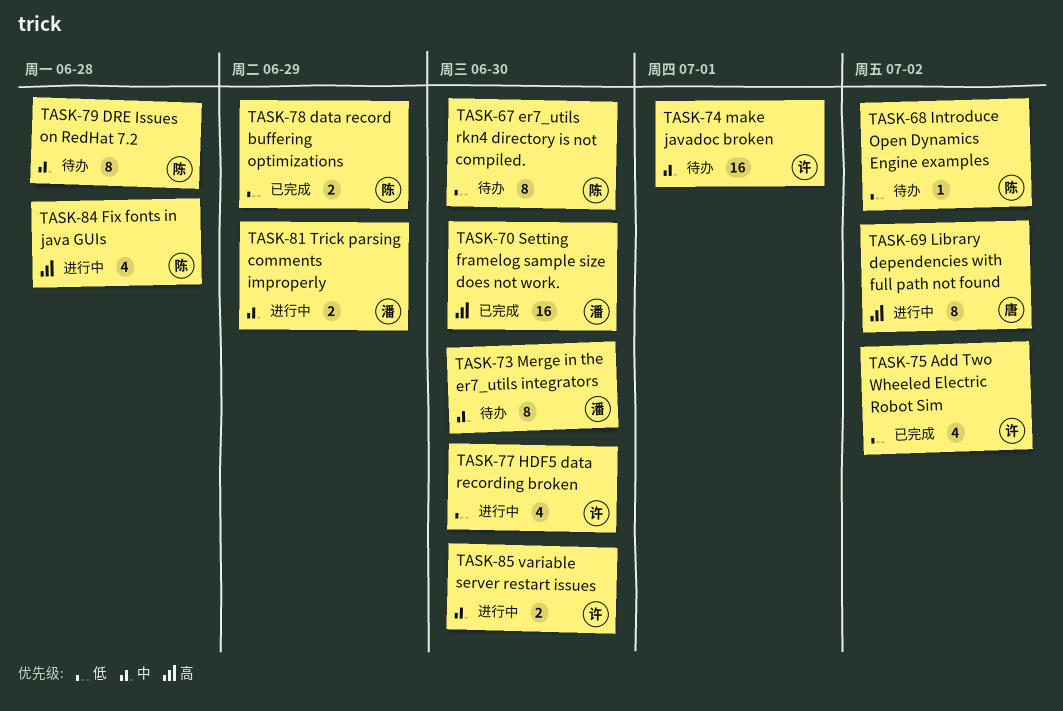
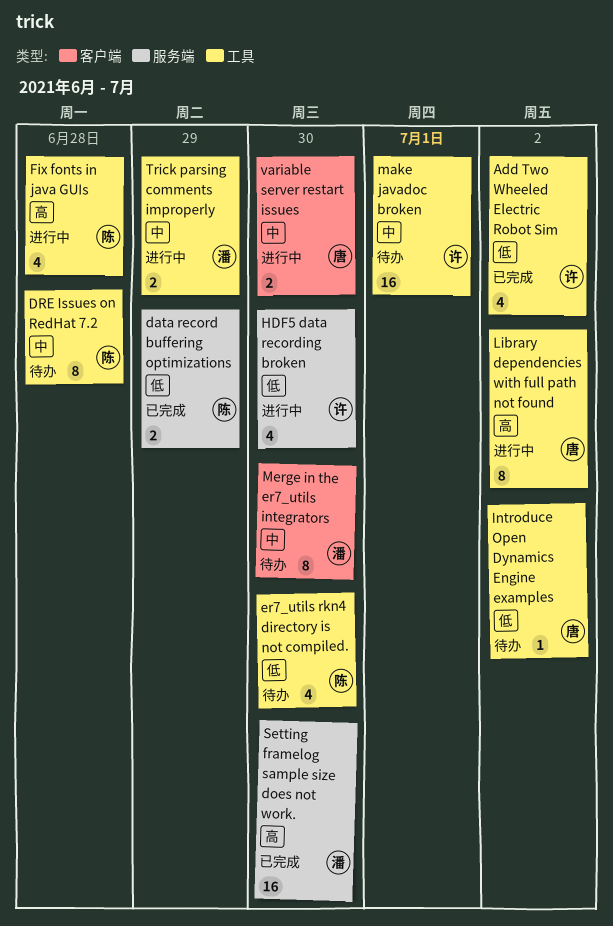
er7_utils rkn4 directory is not compiled., estimate: 8 -> 4
Introduce Open Dynamics Engine examples, owner: 陈 -> 唐
variable server restart issues, owner: 许 -> 唐

